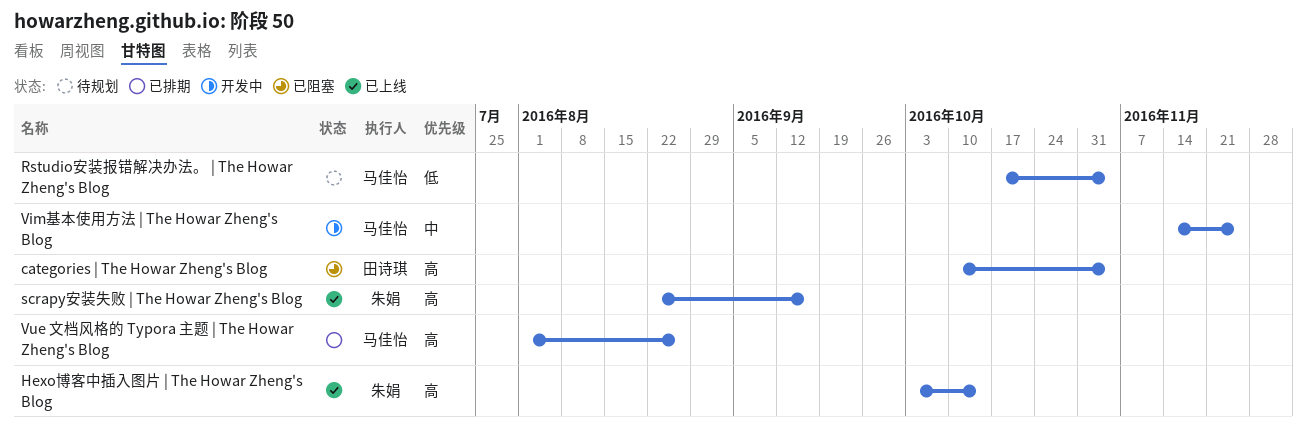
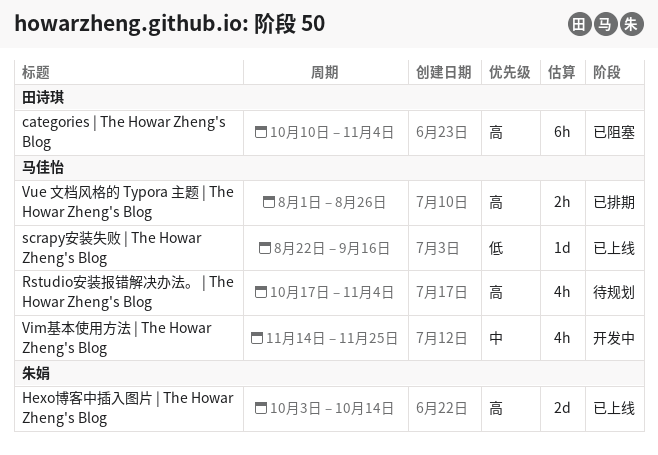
Rstudio安装报错解决办法。 | The Howar Zheng's Blog, priority: 低 -> 高
scrapy安装失败 | The Howar Zheng's Blog, owner: 朱娟 -> 马佳怡
scrapy安装失败 | The Howar Zheng's Blog, priority: 高 -> 低

